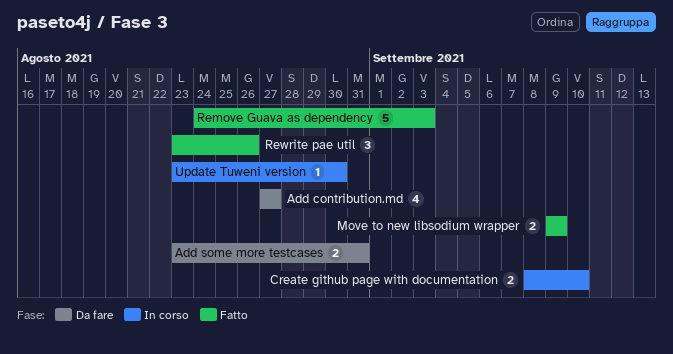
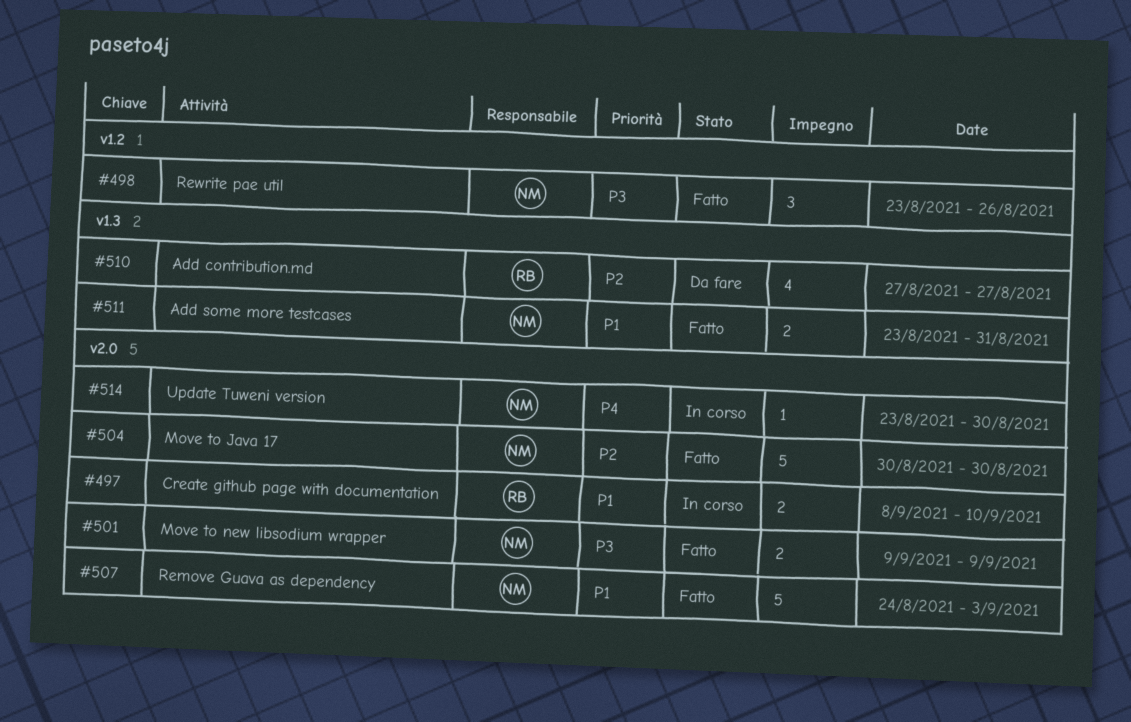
Add some more testcases, status: Da fare -> Fatto
Move to Java 17: none -> present

